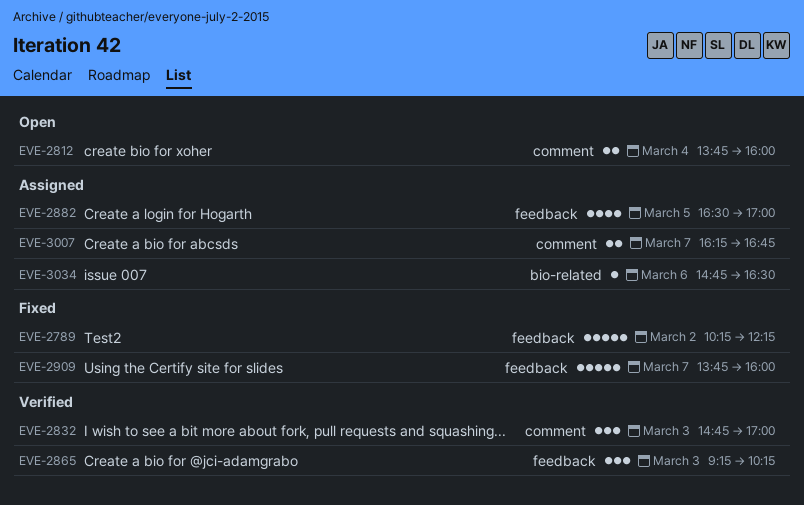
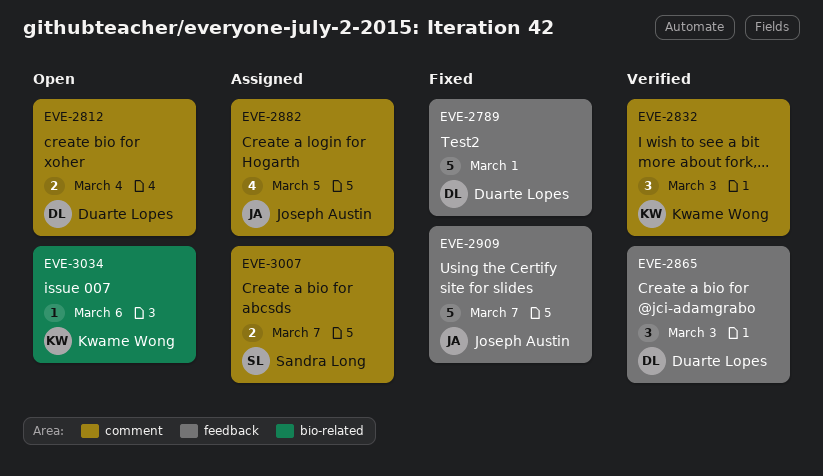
EVE-2789, day: Mar 2 -> Mar 1
EVE-2882, label: feedback -> comment
EVE-3034, status: Assigned -> Open

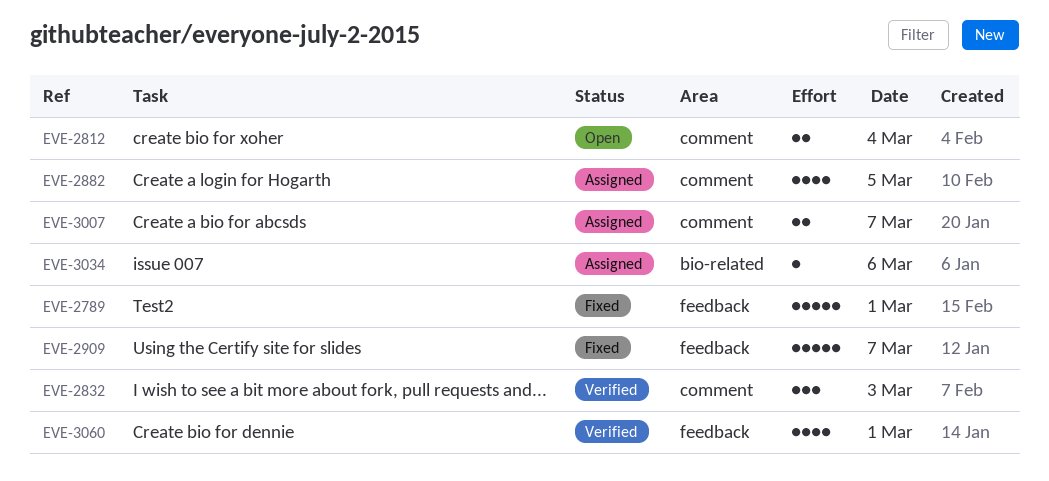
EVE-2865: present -> none
EVE-3034, status: Open -> Assigned
EVE-3060: none -> present

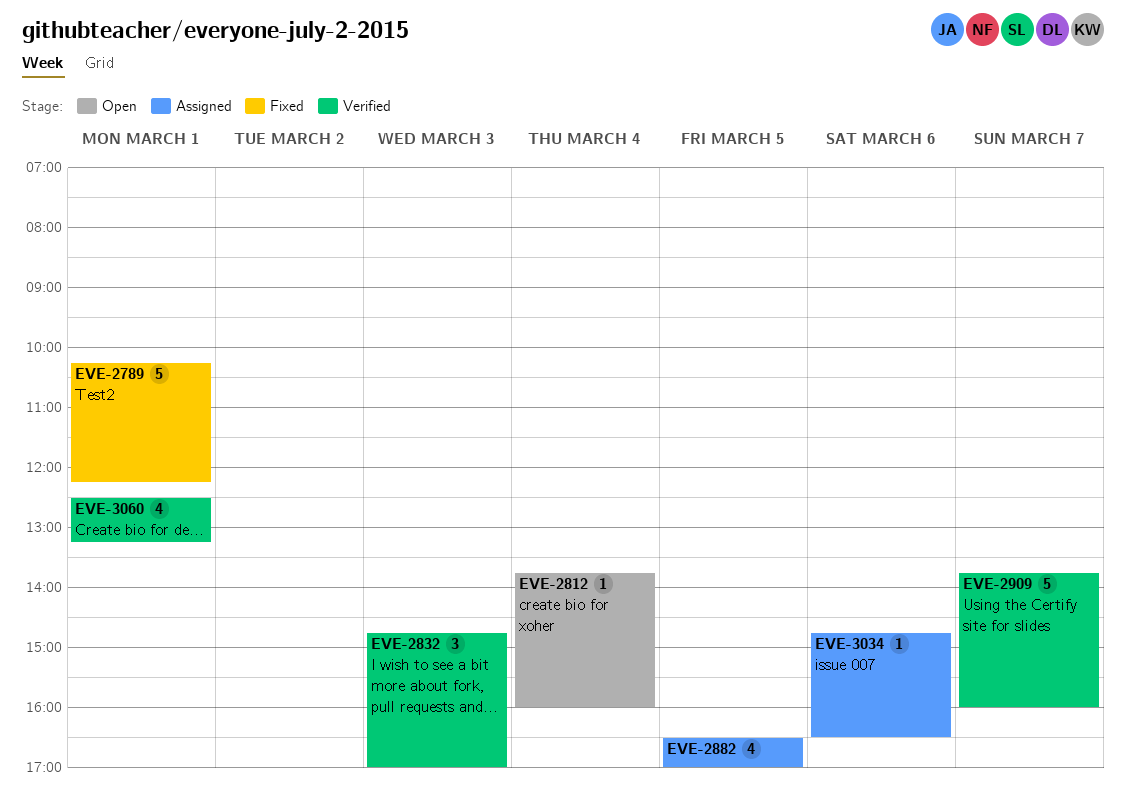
EVE-2812, estimate: 2 -> 1
EVE-2909, status: Fixed -> Verified
EVE-3007: present -> none

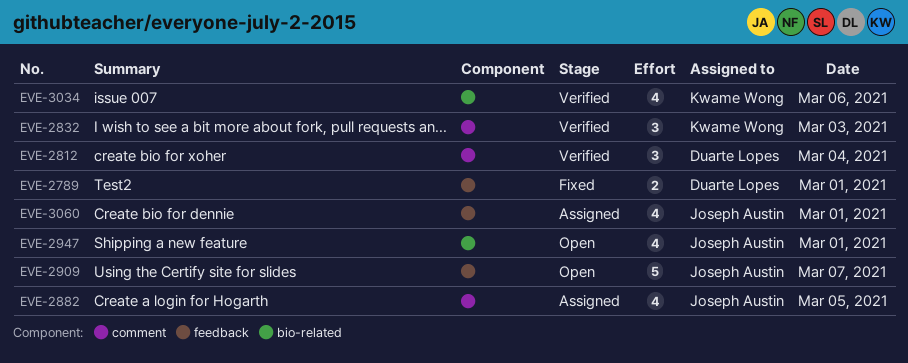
EVE-2789, estimate: 5 -> 2
EVE-2812, status: Open -> Verified
EVE-2812, estimate: 1 -> 3
EVE-2909, status: Verified -> Open
EVE-2947: none -> present
EVE-3034, status: Assigned -> Verified
EVE-3034, estimate: 1 -> 4
EVE-3060, status: Verified -> Assigned

